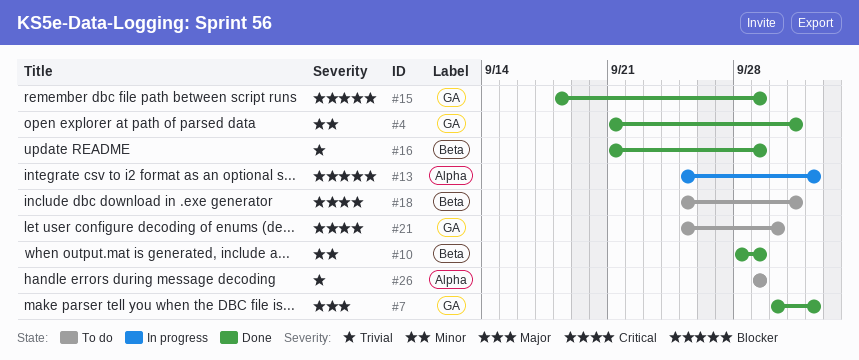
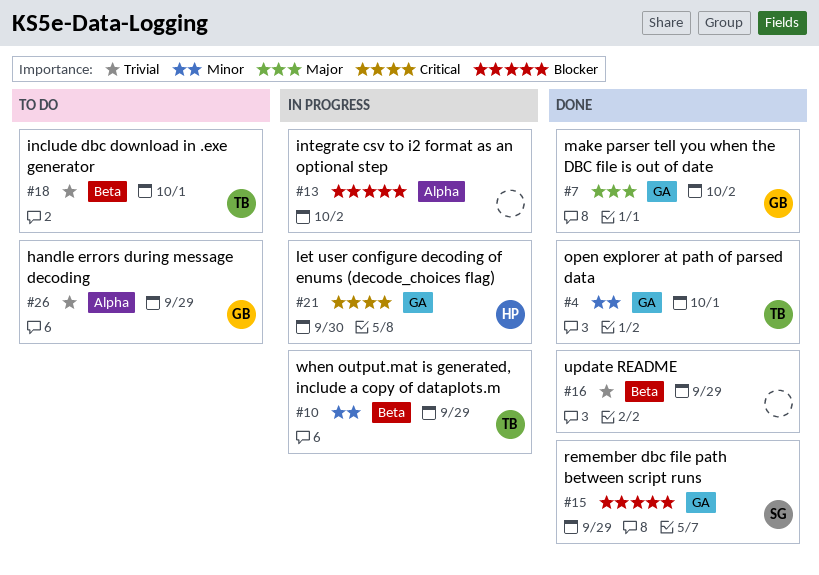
#10, status: Done -> In progress
#18, priority: Critical -> Trivial
#21, status: To do -> In progress

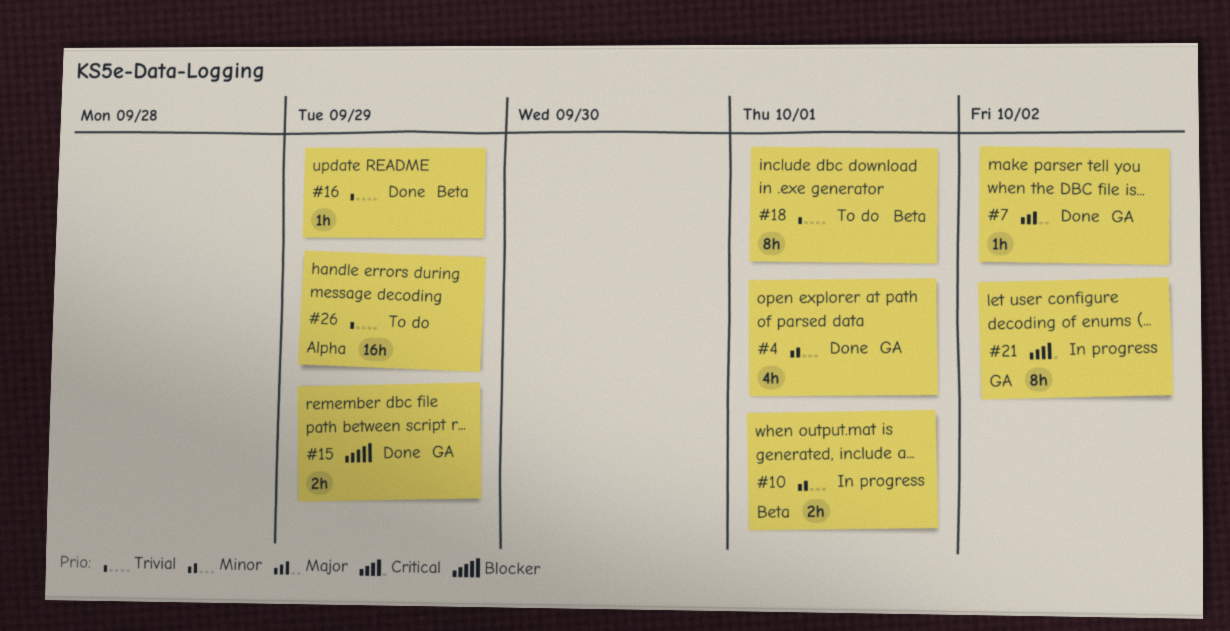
#10, due: Sep 29 -> Oct 1
#13: present -> none
#21, due: Sep 30 -> Oct 2

